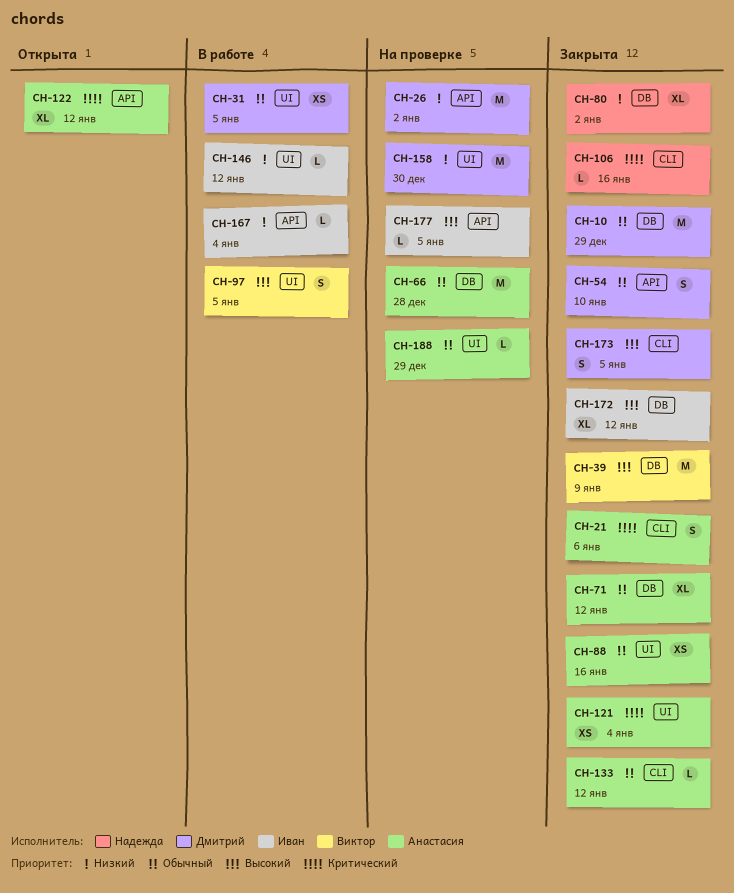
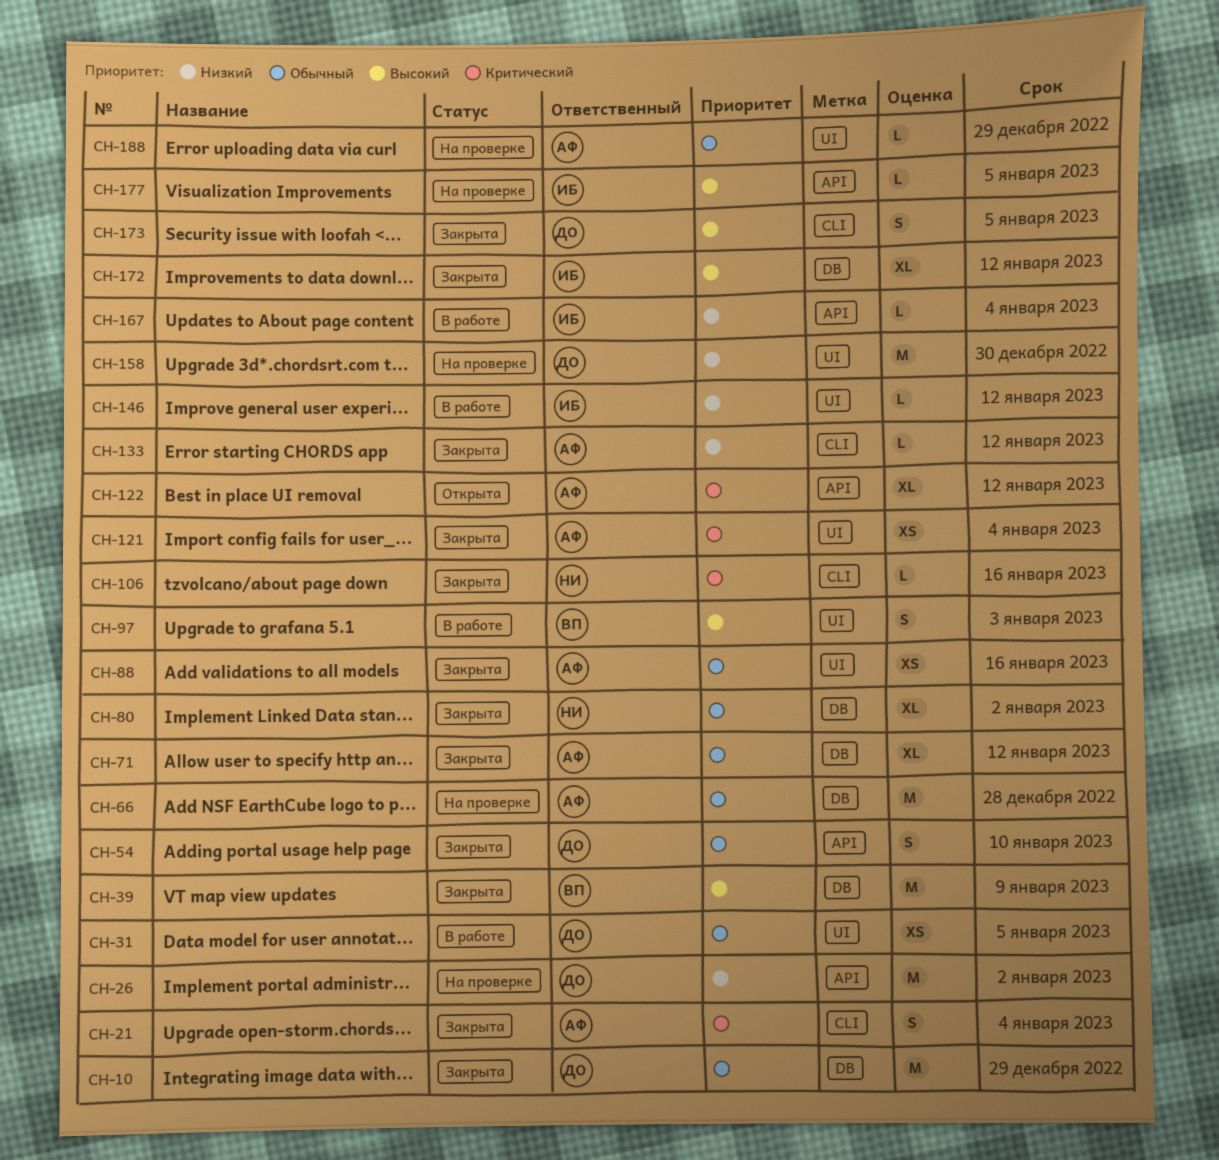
CH-21, due: Jan 6 -> Jan 4
CH-80, priority: Низкий -> Обычный
CH-97, due: Jan 5 -> Jan 3
CH-133, priority: Обычный -> Низкий

